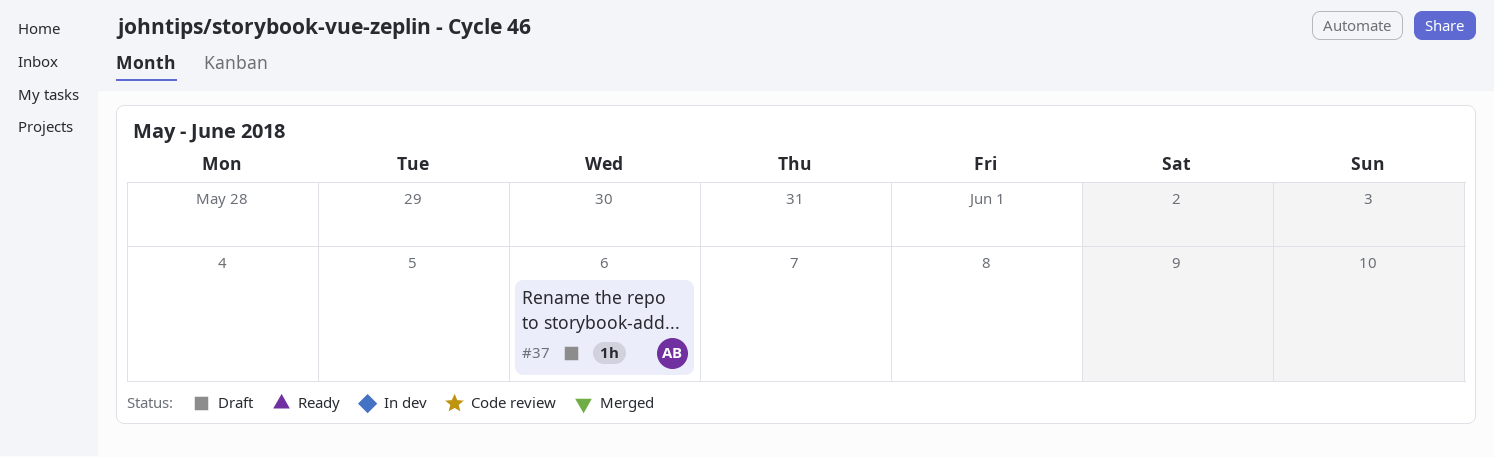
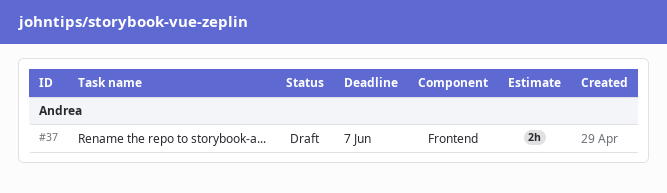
#37, estimate: 1h -> 2h
#37, due: Jun 6 -> Jun 7

